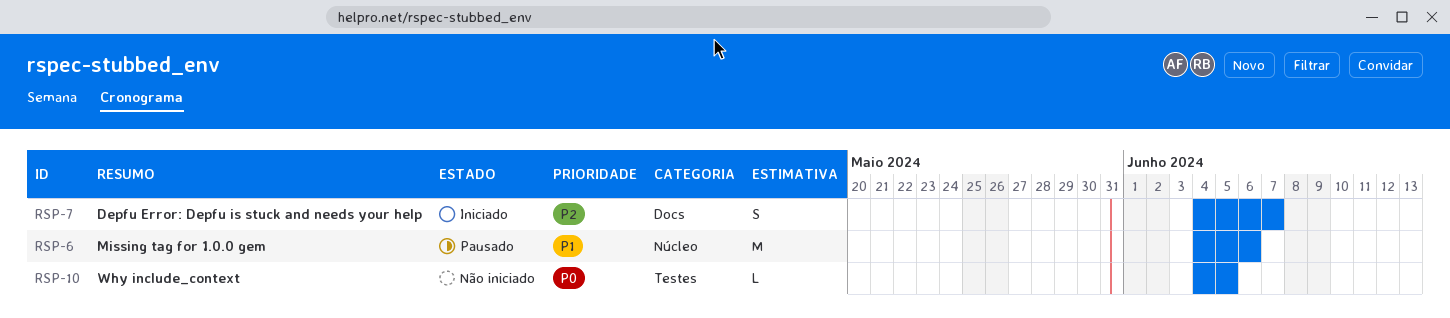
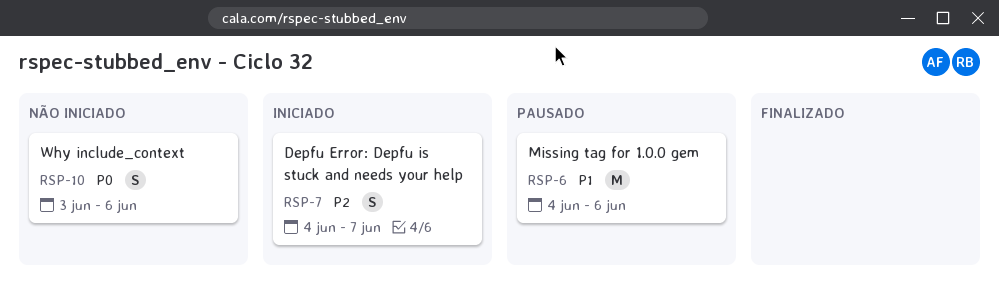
RSP-10, estimate: L -> S
RSP-10, start: Jun 4 -> Jun 3
RSP-10, due: Jun 5 -> Jun 6

